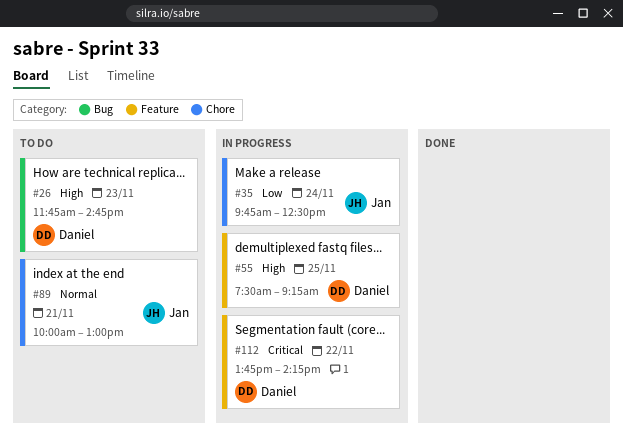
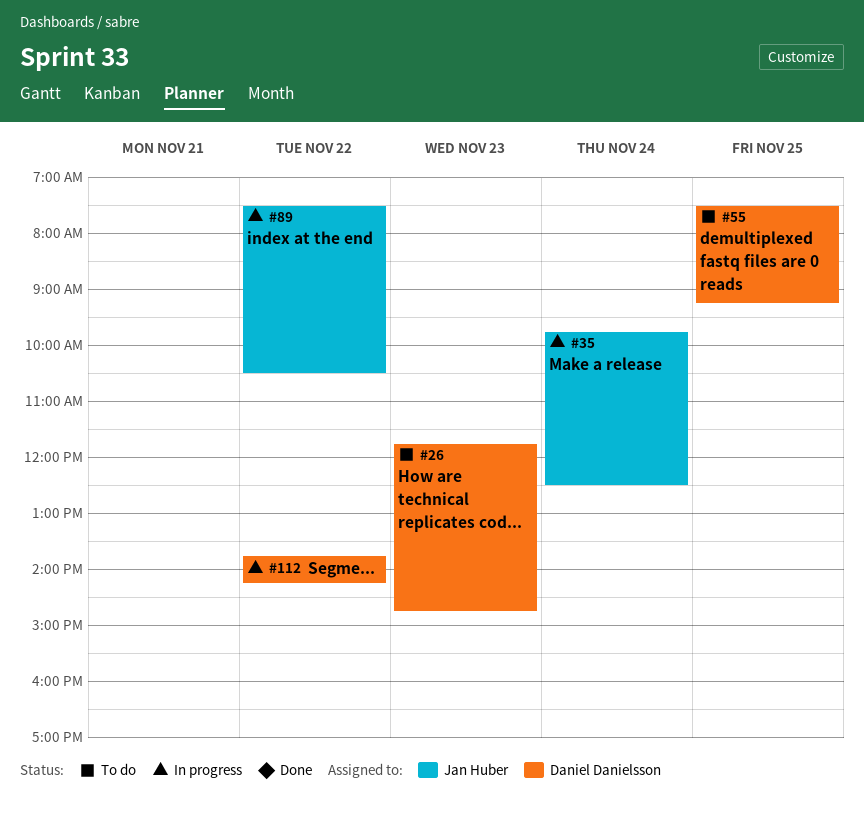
#55, status: In progress -> To do
#89, status: To do -> In progress
#89, day: Nov 21 -> Nov 22
#89, begins: 10:00 -> 07:30
#89, ends: 13:00 -> 10:30

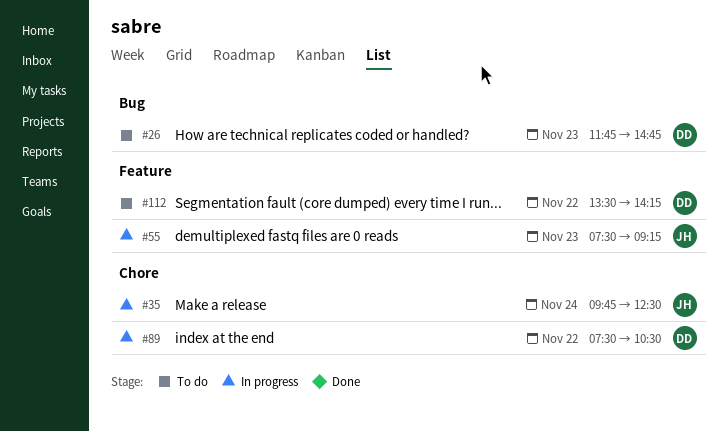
#55, status: To do -> In progress
#55, owner: Daniel Danielsson -> Jan Huber
#55, day: Nov 25 -> Nov 23
#89, owner: Jan Huber -> Daniel Danielsson
#112, status: In progress -> To do
#112, begins: 13:45 -> 13:30

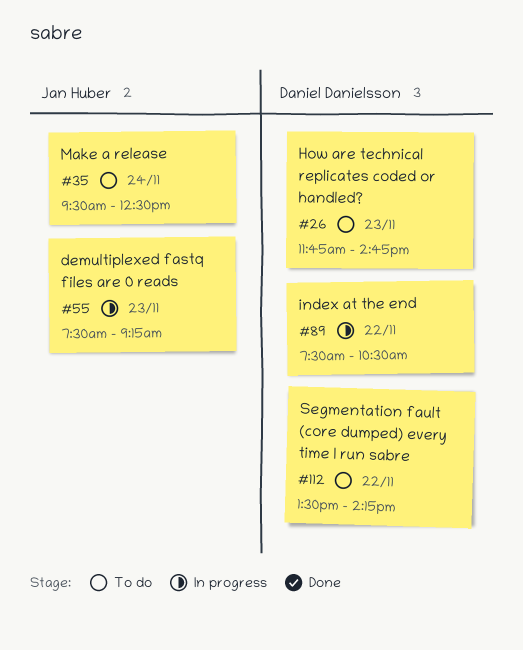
#35, status: In progress -> To do
#35, begins: 09:45 -> 09:30

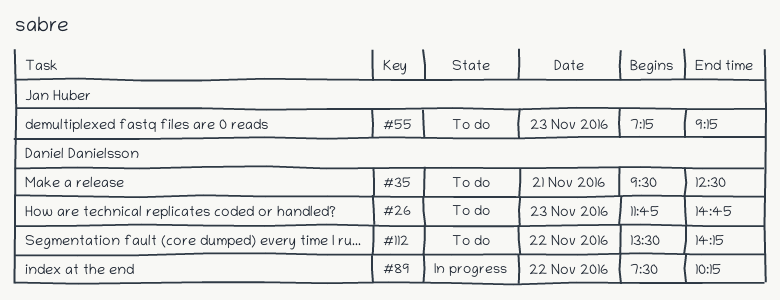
#35, owner: Jan Huber -> Daniel Danielsson
#35, day: Nov 24 -> Nov 21
#55, status: In progress -> To do
#55, begins: 07:30 -> 07:15
#89, ends: 10:30 -> 10:15

